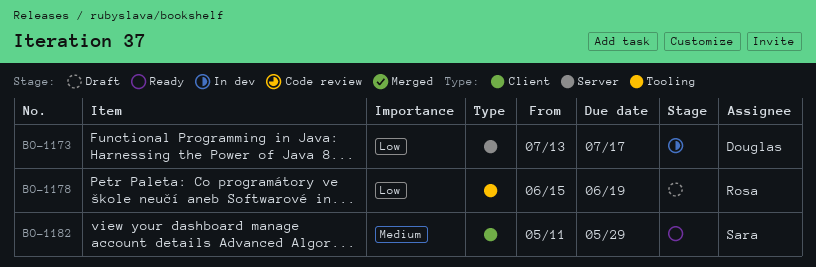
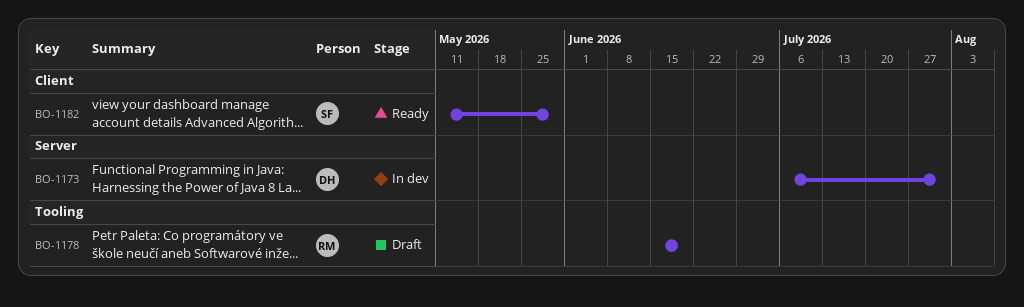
BO-1173, start: Jul 13 -> Jul 6
BO-1173, due: Jul 17 -> Jul 31

